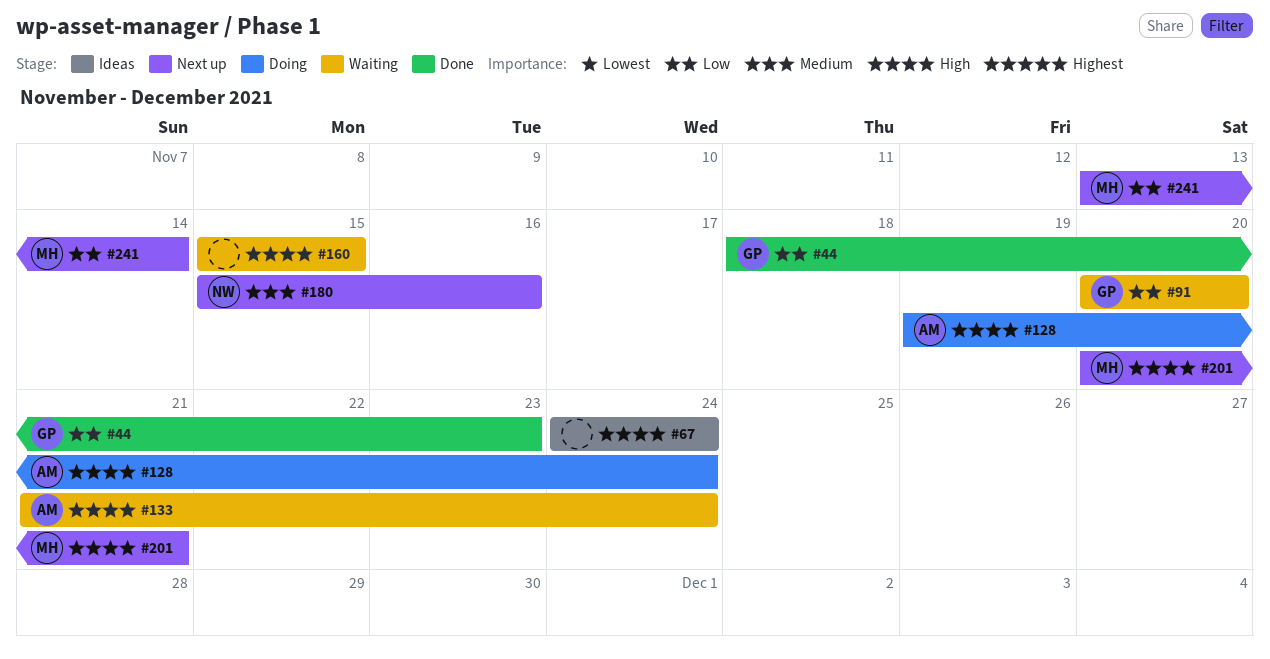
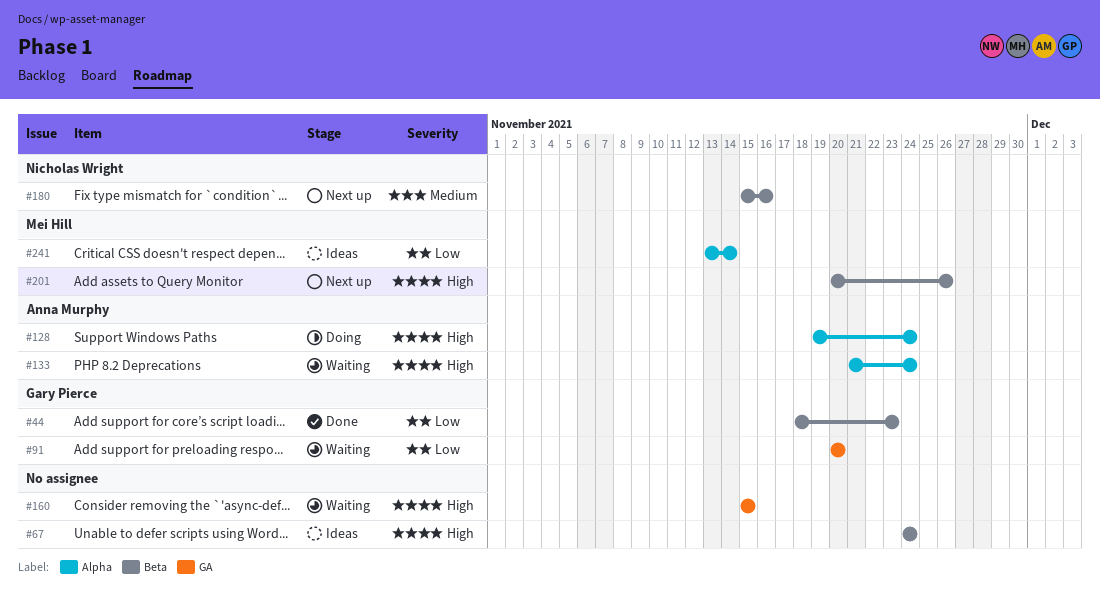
#201, due: Nov 21 -> Nov 26
#241, status: Next up -> Ideas

